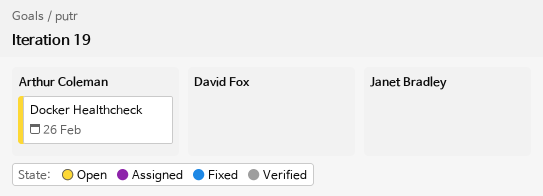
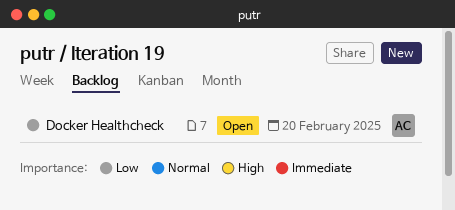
Docker Healthcheck, due: Feb 26 -> Feb 20

